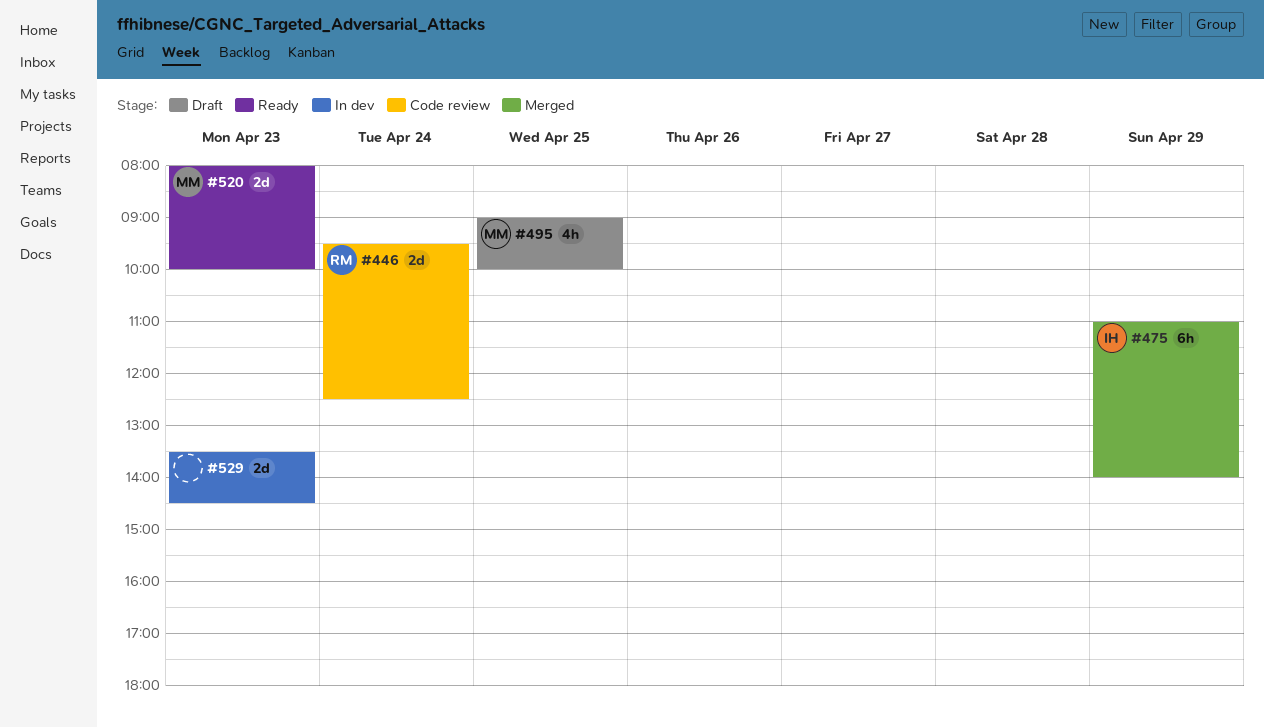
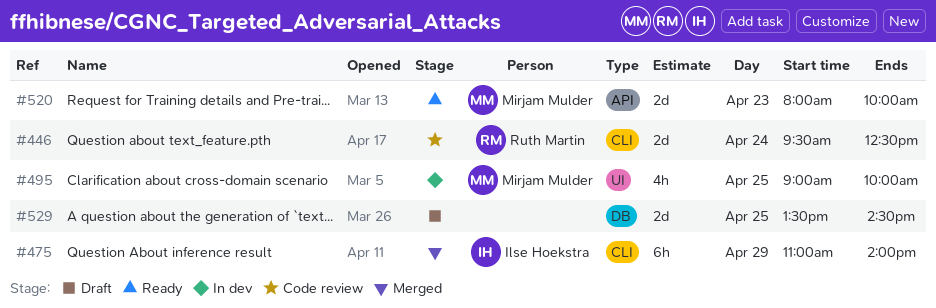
#495, status: Draft -> In dev
#529, status: In dev -> Draft
#529, day: Apr 23 -> Apr 25

